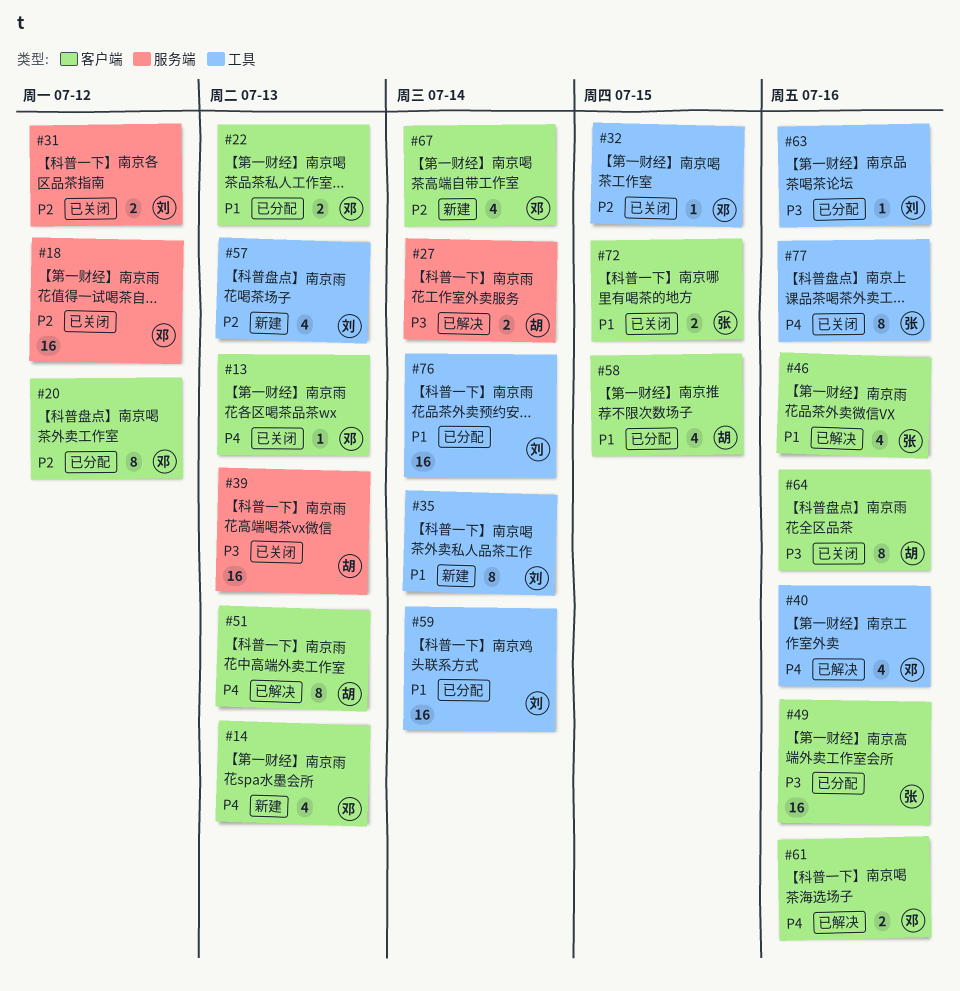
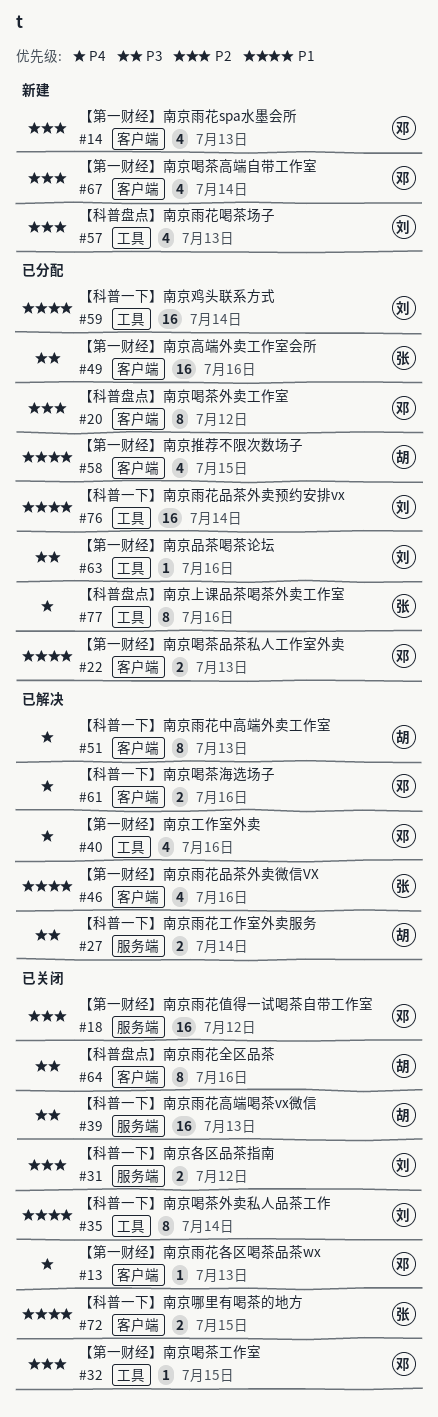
#14, priority: P4 -> P2
#35, status: 新建 -> 已关闭
#77, status: 已关闭 -> 已分配

